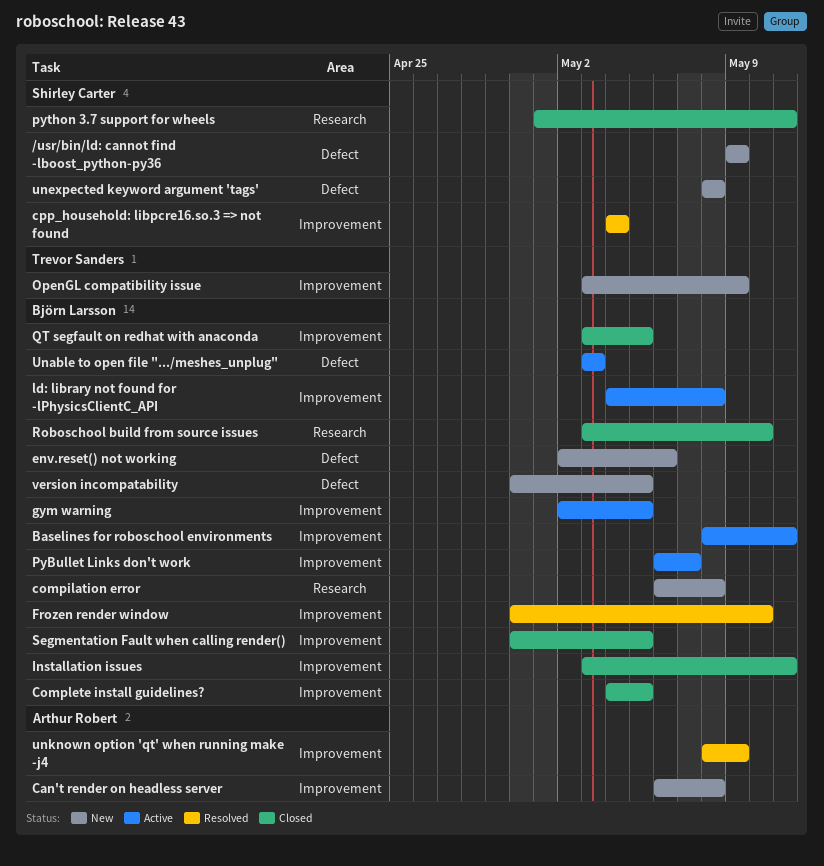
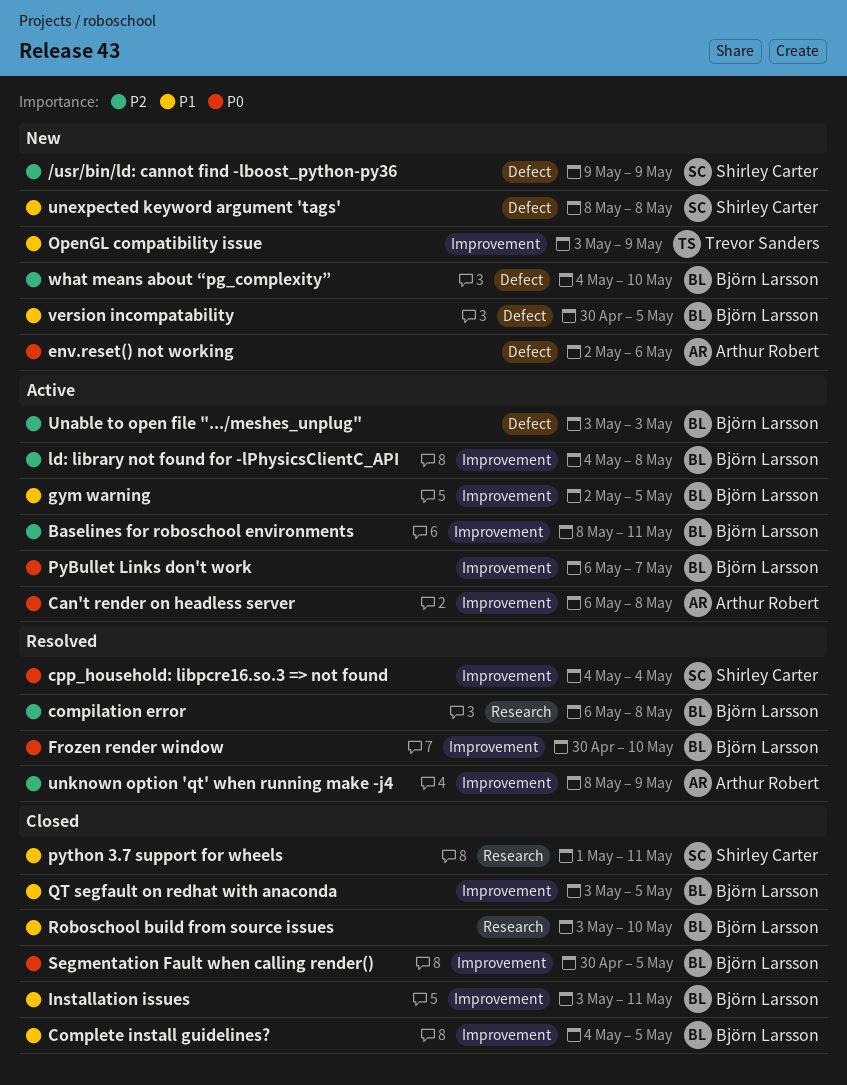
Can't render on headless server, status: New -> Active
compilation error, status: New -> Resolved
env.reset() not working, owner: Björn Larsson -> Arthur Robert
what means about “pg_complexity”: none -> present

